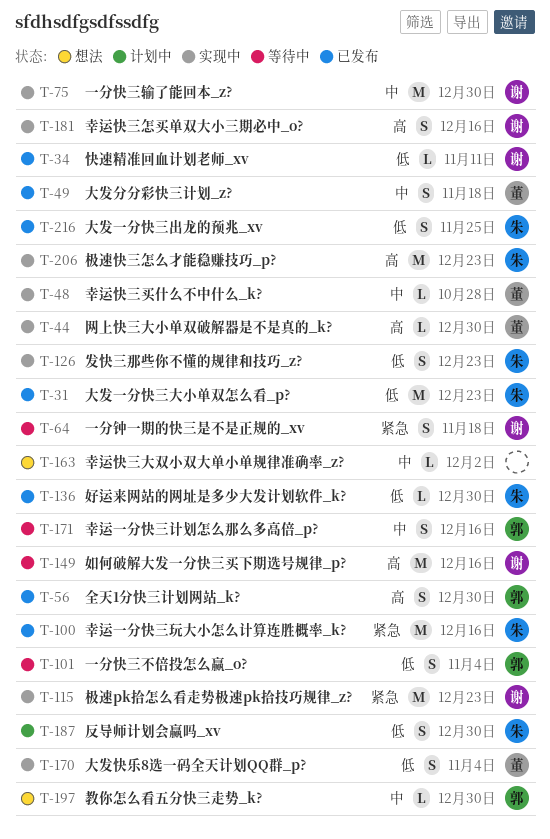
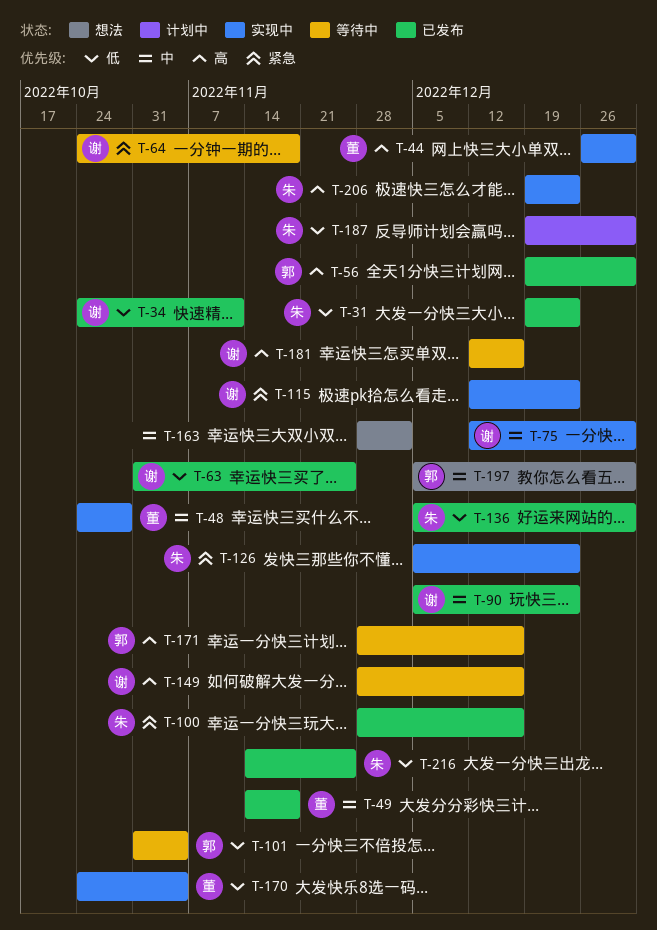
T-63: none -> present
T-90: none -> present
T-126, priority: 低 -> 紧急
T-171, priority: 中 -> 高
T-181, status: 实现中 -> 等待中

